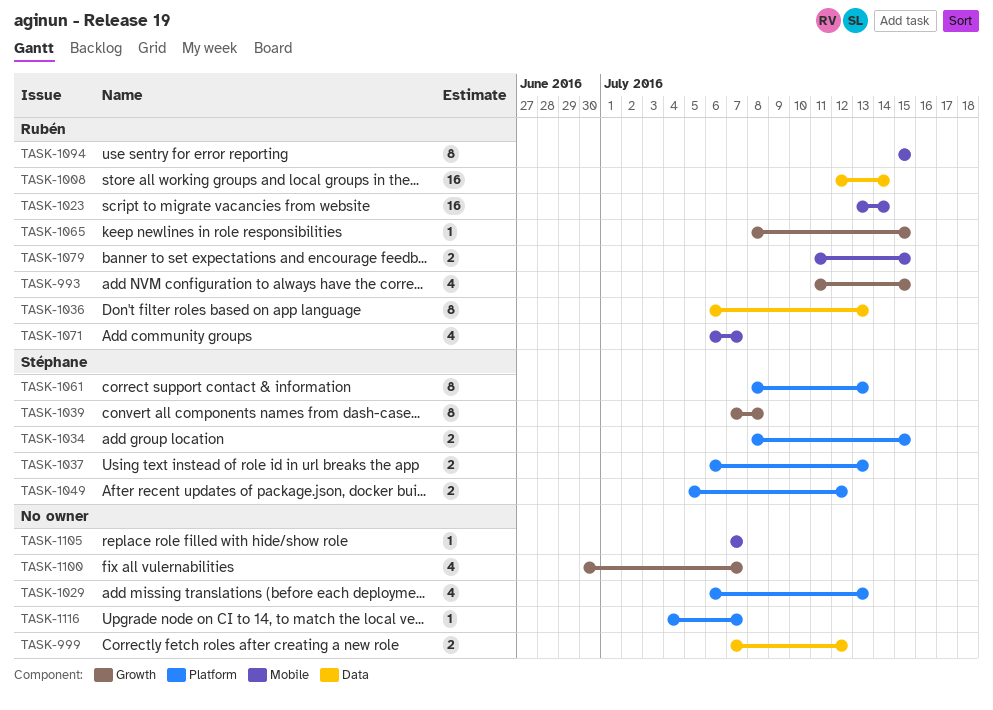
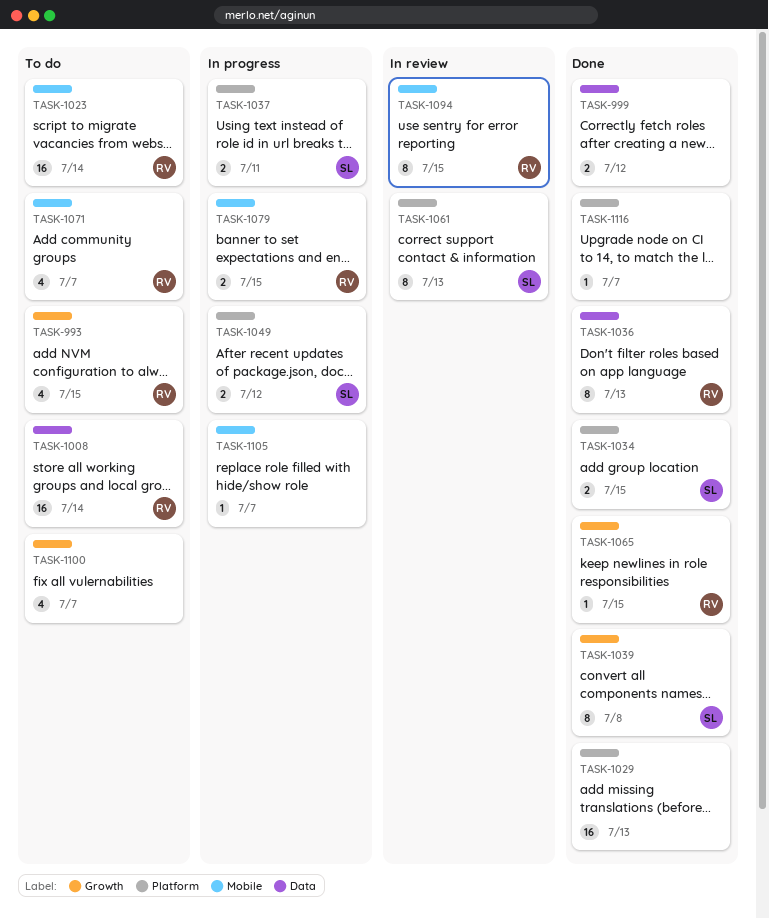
TASK-1029, estimate: 4 -> 16
TASK-1037, due: Jul 13 -> Jul 11

